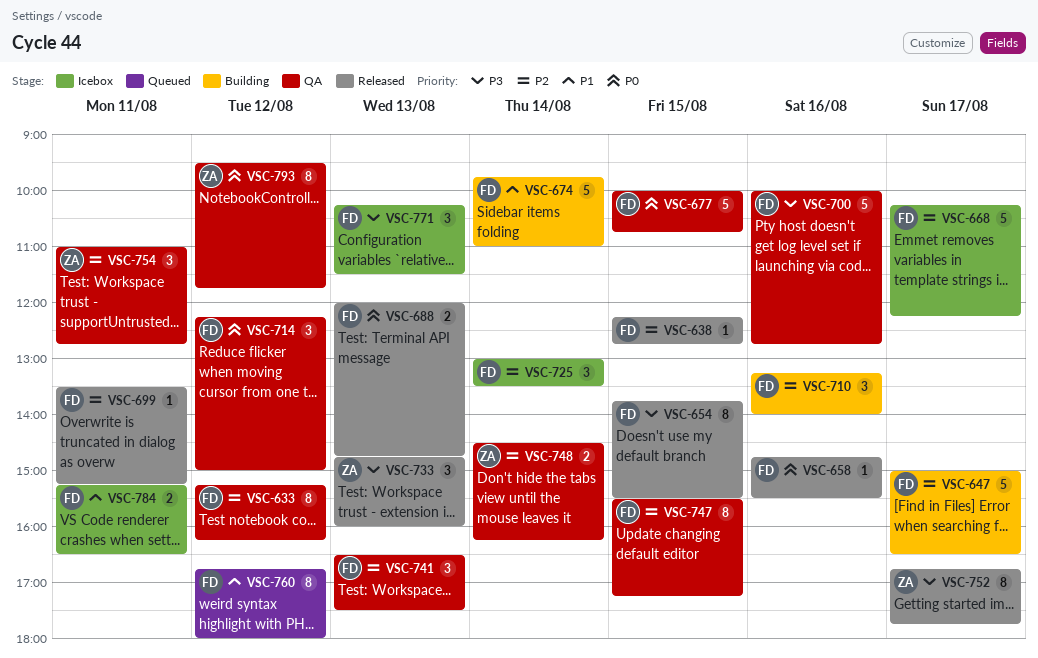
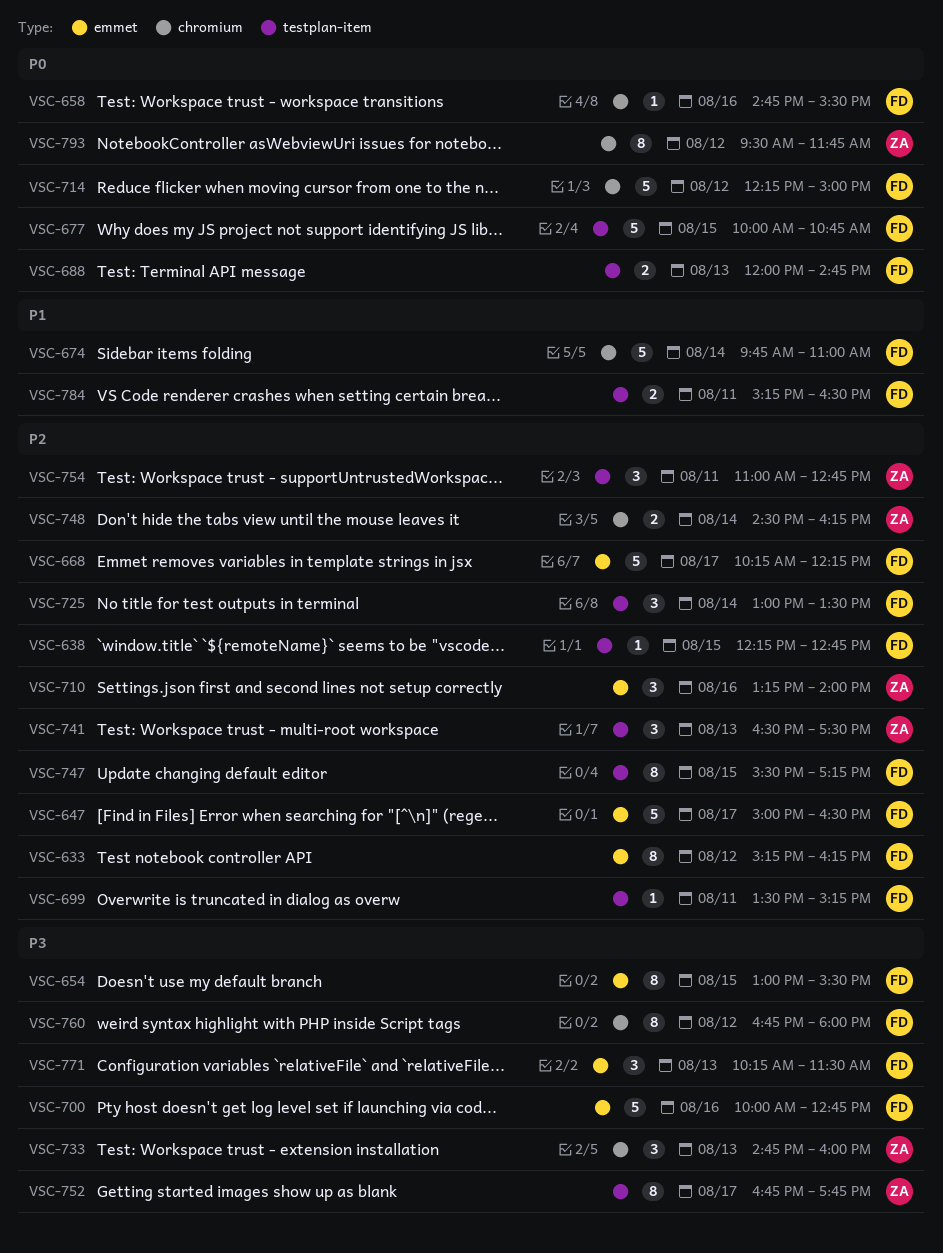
VSC-654, begins: 13:45 -> 13:00
VSC-710, owner: FD -> ZA
VSC-714, estimate: 3 -> 5
VSC-741, owner: FD -> ZA
VSC-760, priority: P1 -> P3

